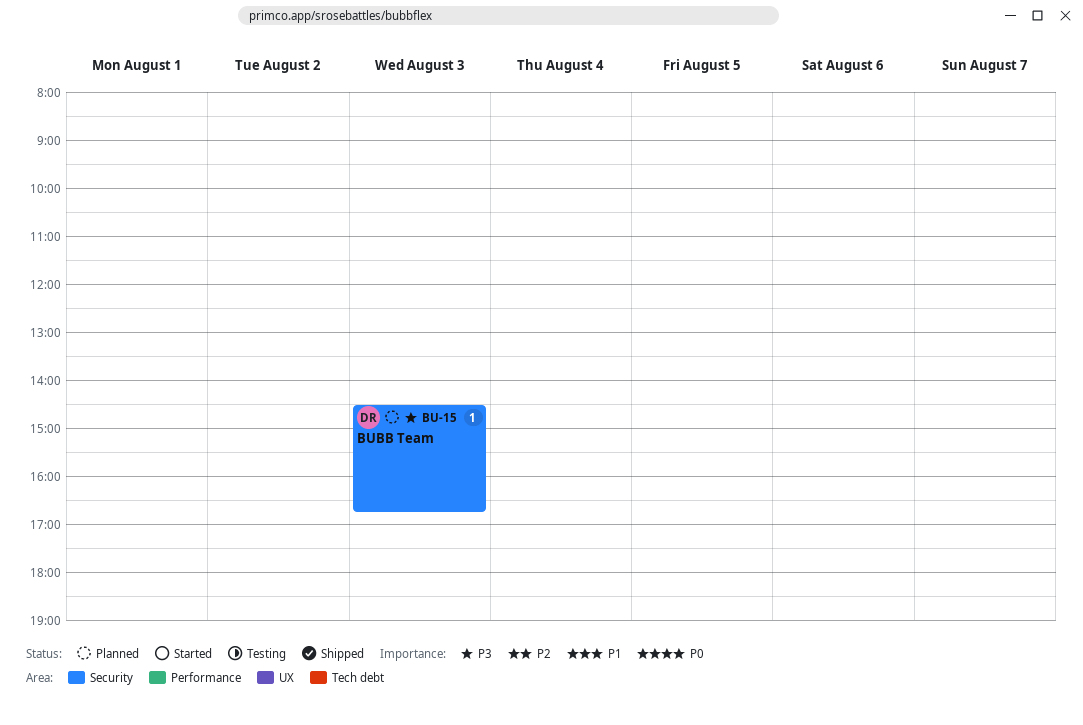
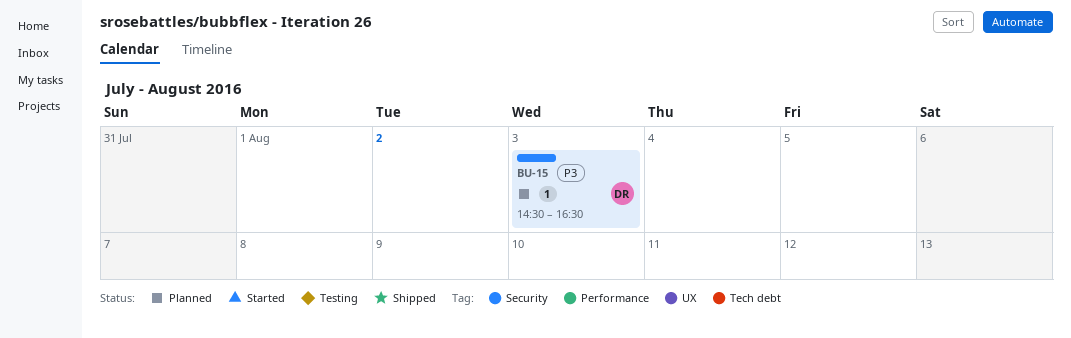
BU-15, ends: 16:45 -> 16:30

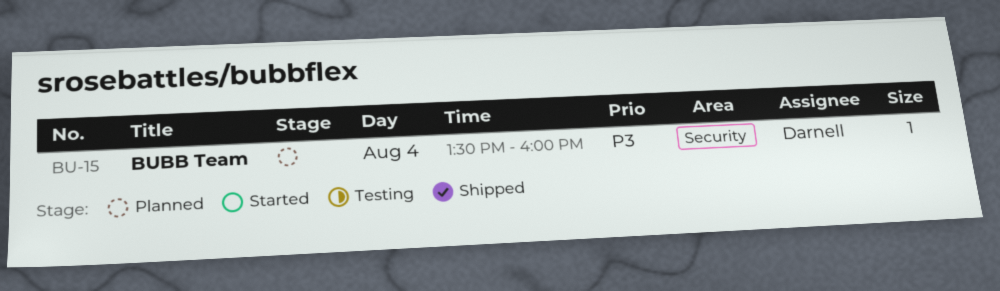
BU-15, day: Aug 3 -> Aug 4
BU-15, begins: 14:30 -> 13:30
BU-15, ends: 16:30 -> 16:00

